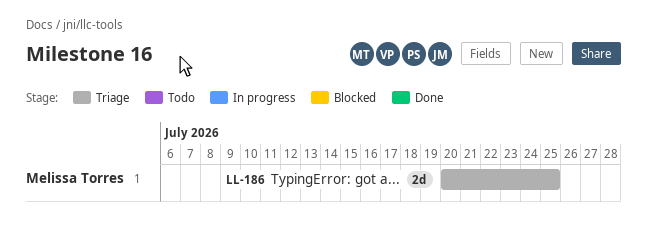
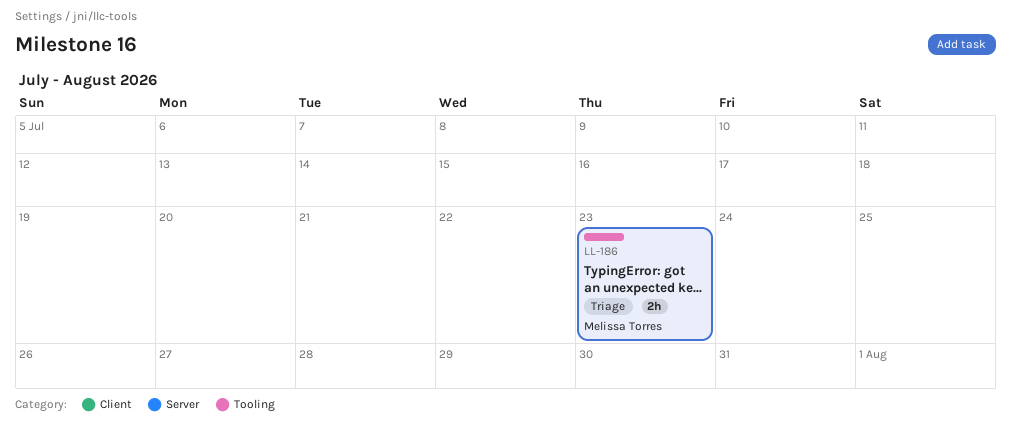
LL-186, estimate: 2d -> 2h
LL-186, due: Jul 25 -> Jul 23

